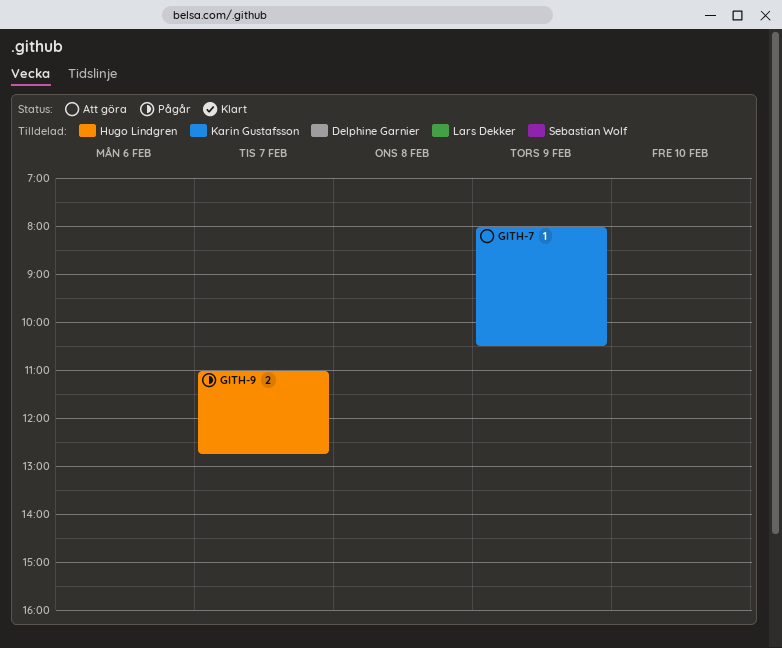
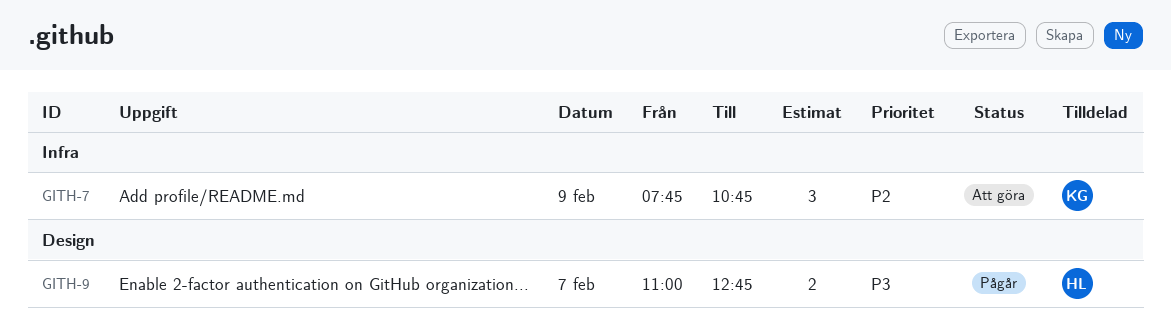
GITH-7, estimate: 1 -> 3
GITH-7, begins: 08:00 -> 07:45
GITH-7, ends: 10:30 -> 10:45

